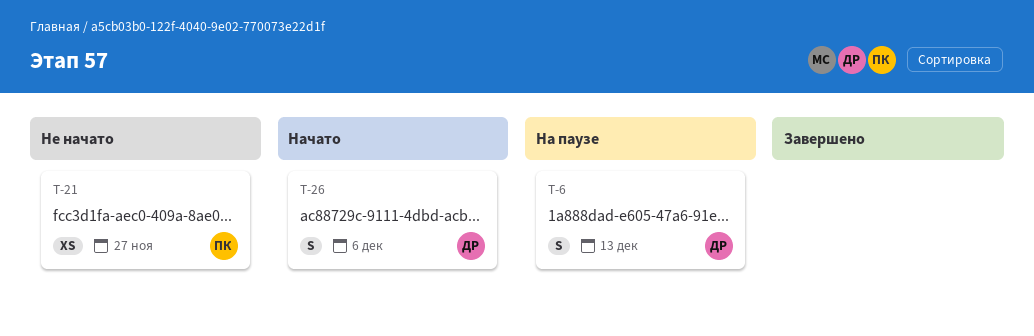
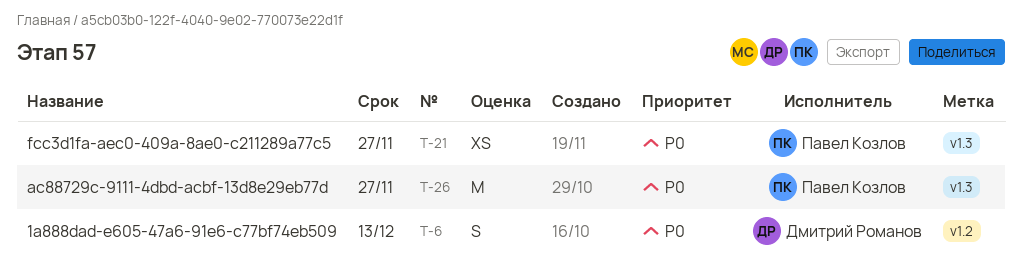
T-26, owner: Дмитрий Романов -> Павел Козлов
T-26, estimate: S -> M
T-26, due: Dec 6 -> Nov 27

